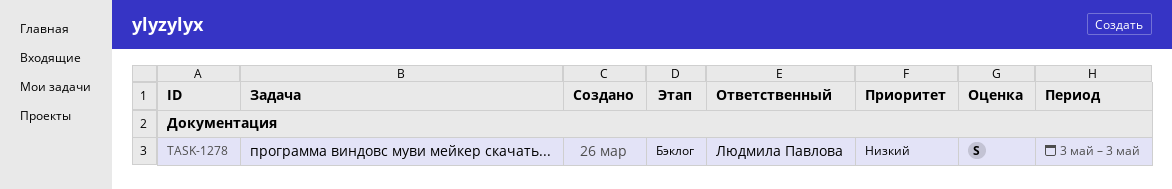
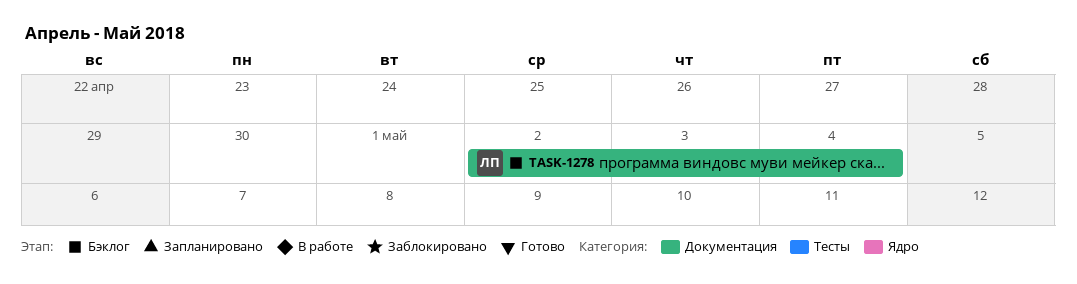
TASK-1278, start: May 3 -> May 2
TASK-1278, due: May 3 -> May 4

